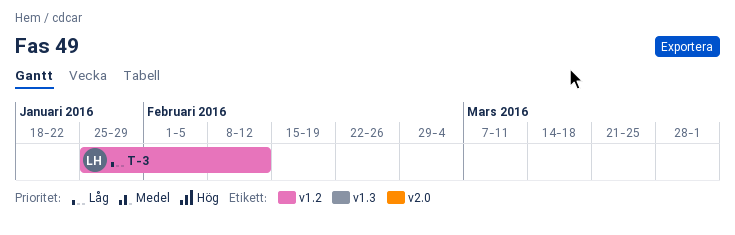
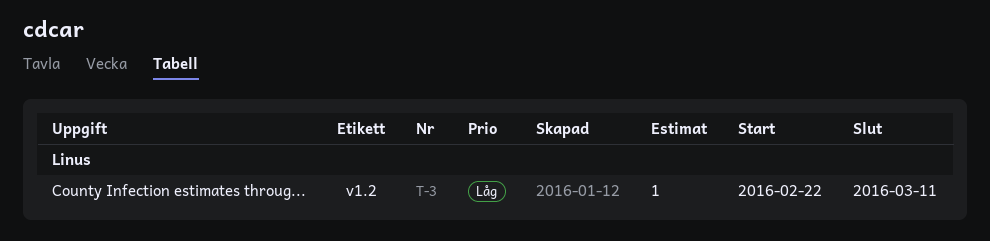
T-3, start: Jan 25 -> Feb 22
T-3, due: Feb 12 -> Mar 11

